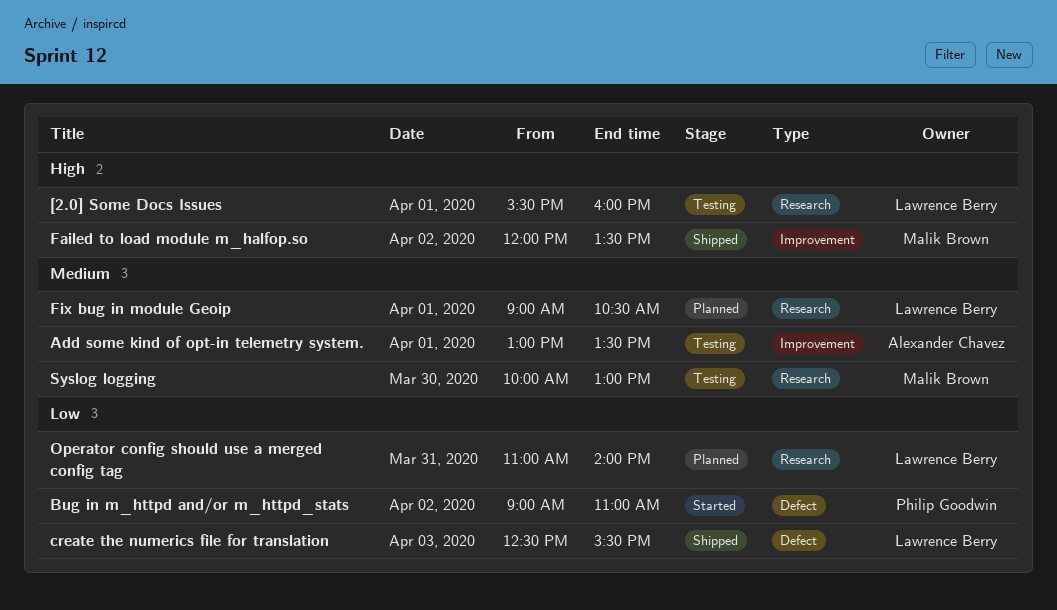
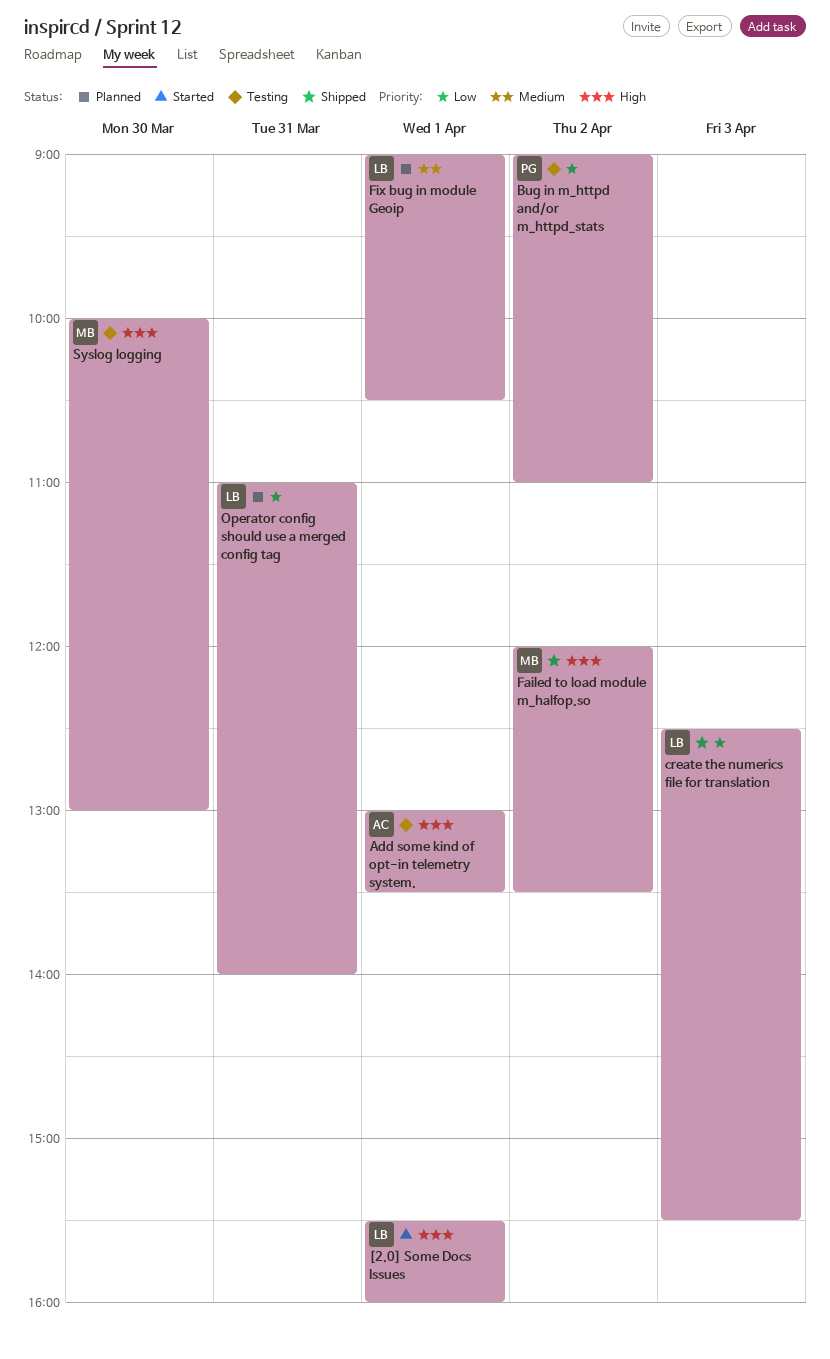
[2.0] Some Docs Issues, status: Testing -> Started
Add some kind of opt-in telemetry system., priority: Medium -> High
Bug in m_httpd and/or m_httpd_stats, status: Started -> Testing
Syslog logging, priority: Medium -> High

